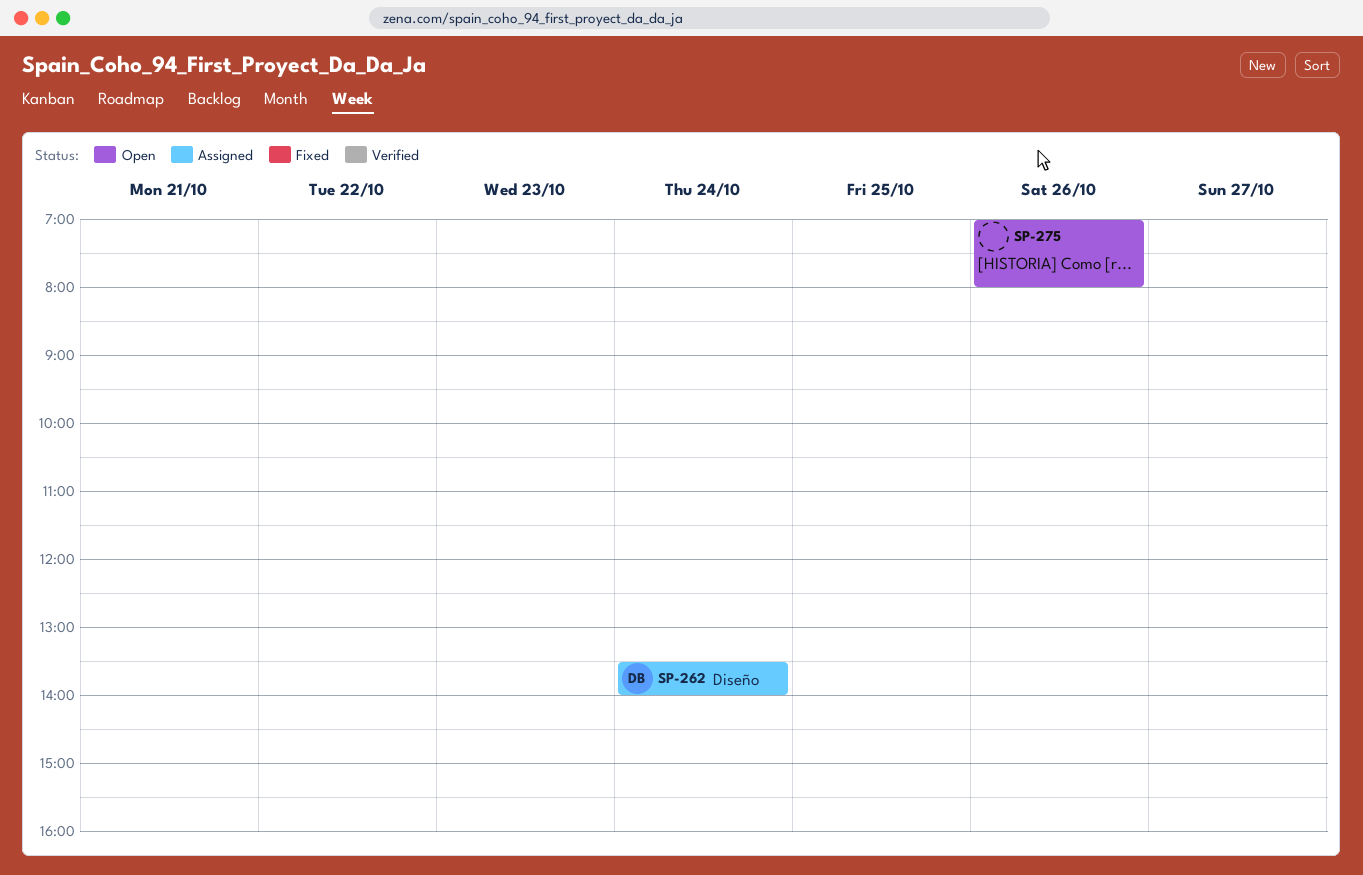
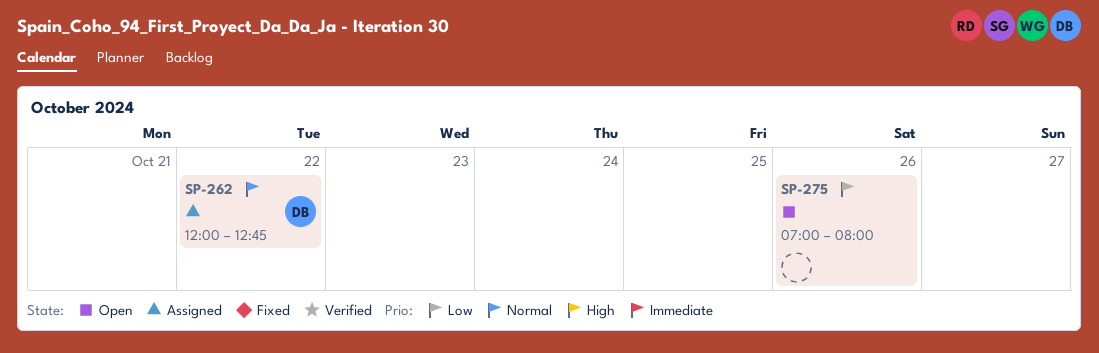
SP-262, day: Oct 24 -> Oct 22
SP-262, begins: 13:30 -> 12:00
SP-262, ends: 14:00 -> 12:45

